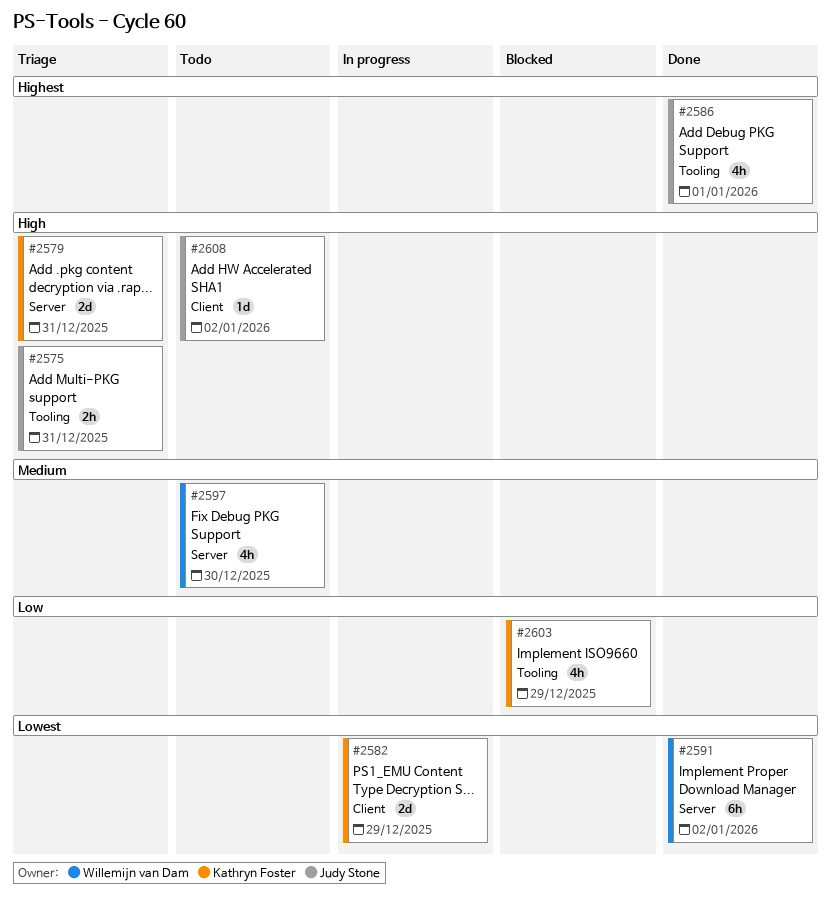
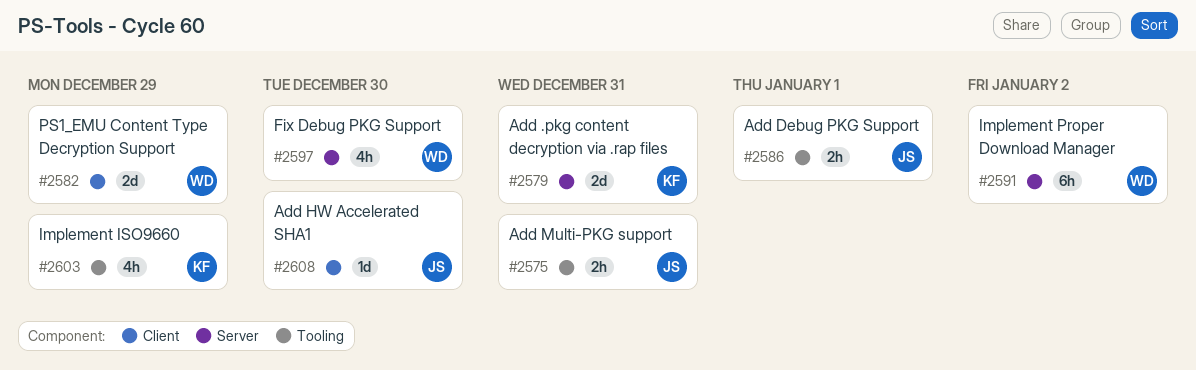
#2582, owner: Kathryn Foster -> Willemijn van Dam
#2586, estimate: 4h -> 2h
#2608, due: Jan 2 -> Dec 30

